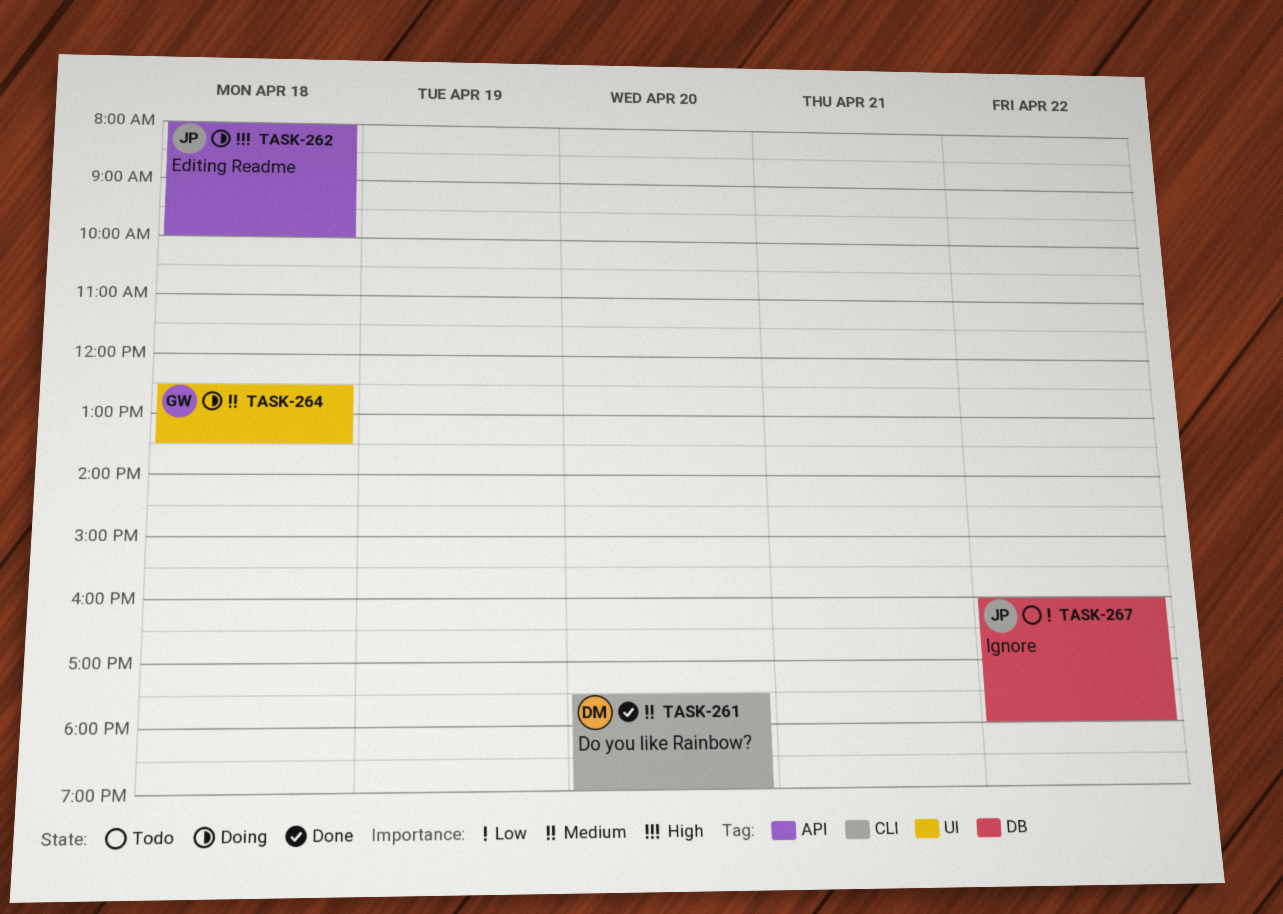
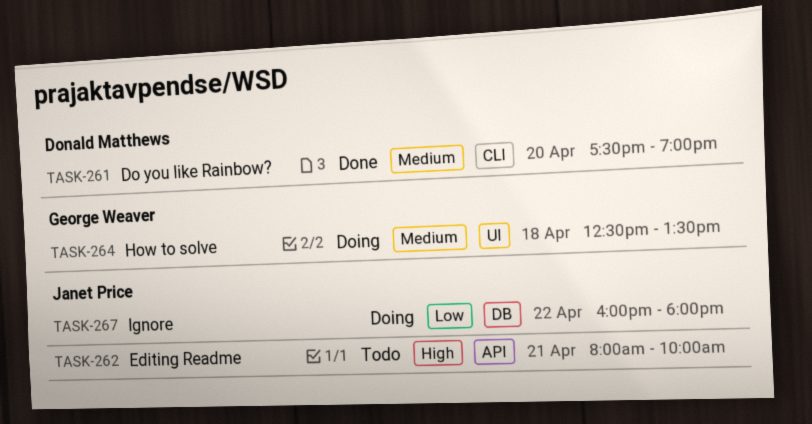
TASK-262, status: Doing -> Todo
TASK-262, day: Apr 18 -> Apr 21
TASK-267, status: Todo -> Doing

